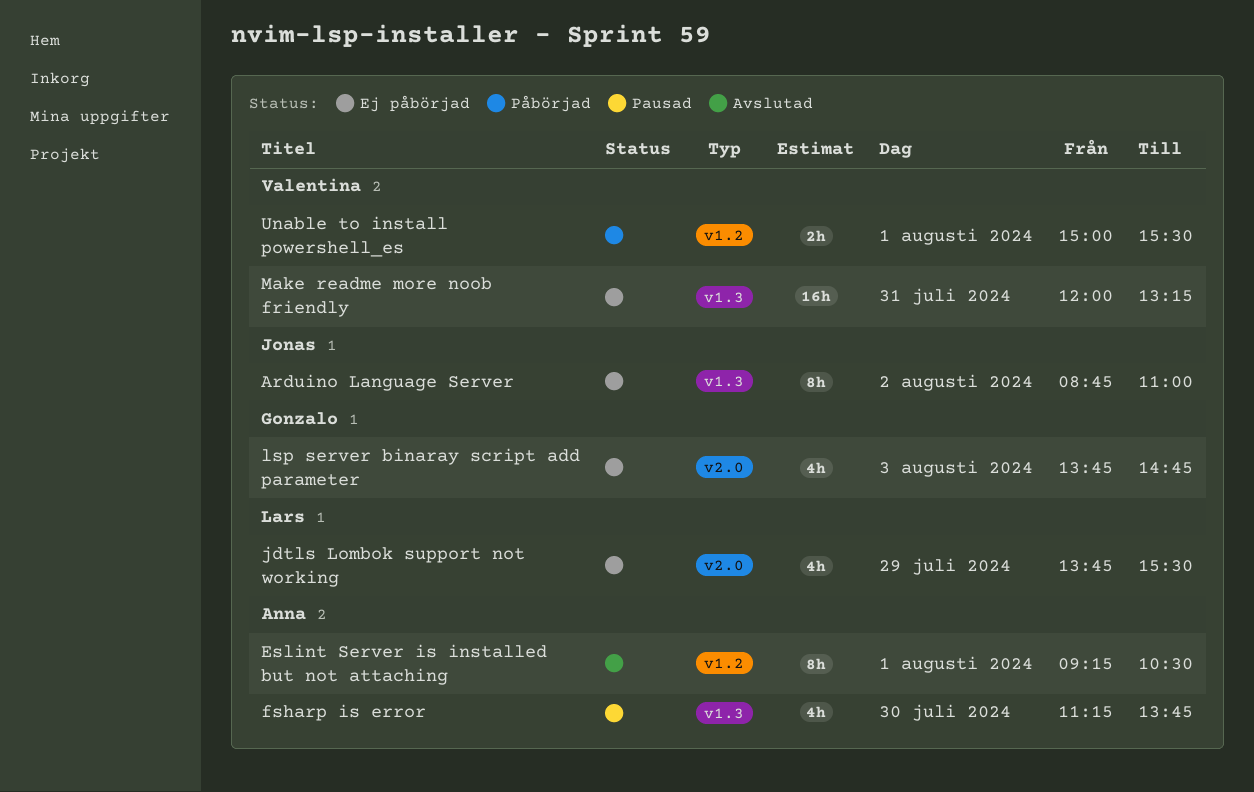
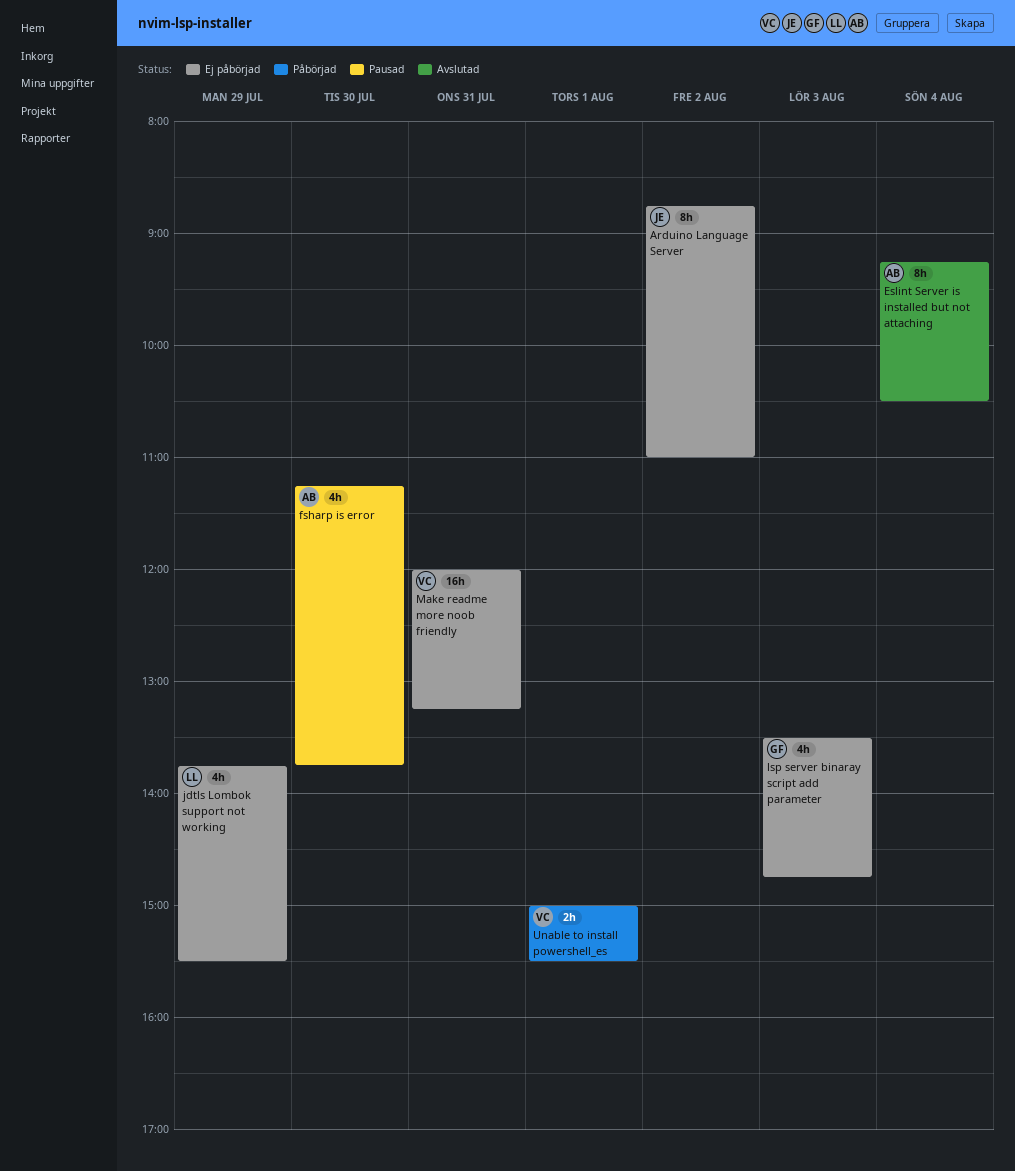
Eslint Server is installed but not attaching, day: Aug 1 -> Aug 4
lsp server binaray script add parameter, begins: 13:45 -> 13:30

